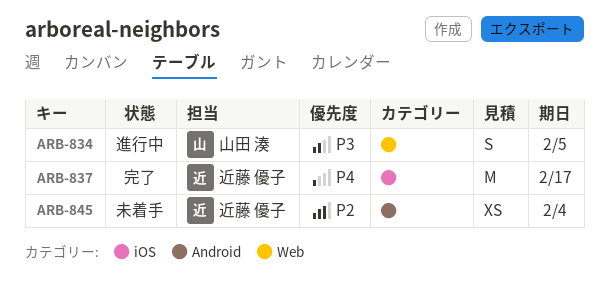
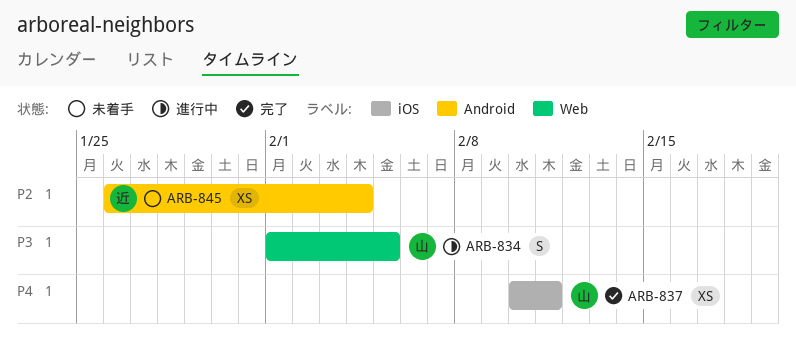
ARB-837, owner: 近藤 優子 -> 山田 湊
ARB-837, estimate: M -> XS
ARB-837, due: Feb 17 -> Feb 11

